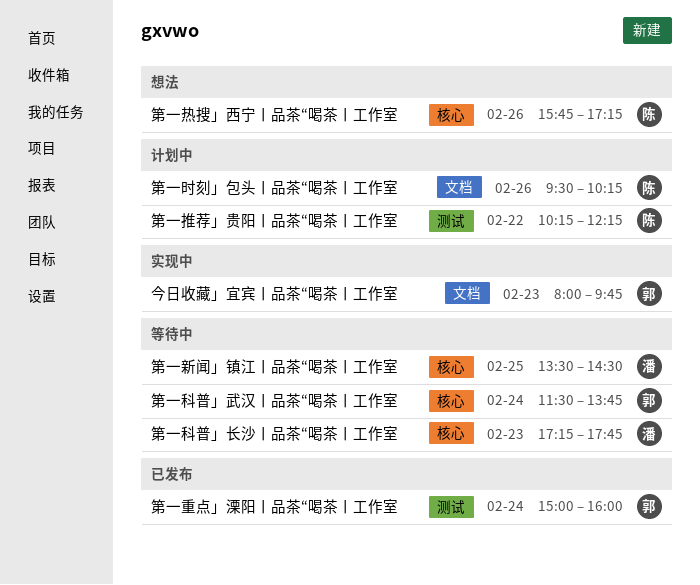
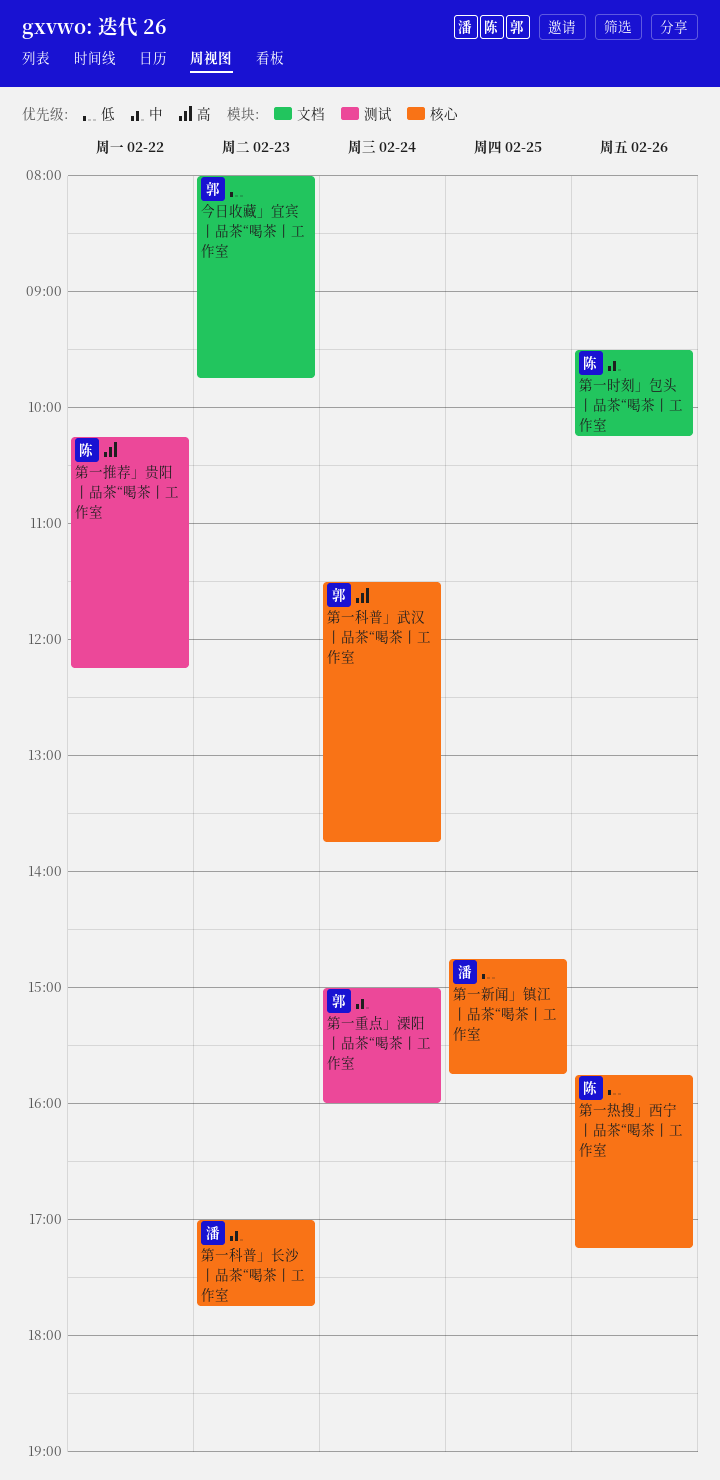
第一新闻」镇江丨品茶“喝茶丨工作室, begins: 13:30 -> 14:45
第一新闻」镇江丨品茶“喝茶丨工作室, ends: 14:30 -> 15:45
第一科普」长沙丨品茶“喝茶丨工作室, begins: 17:15 -> 17:00

